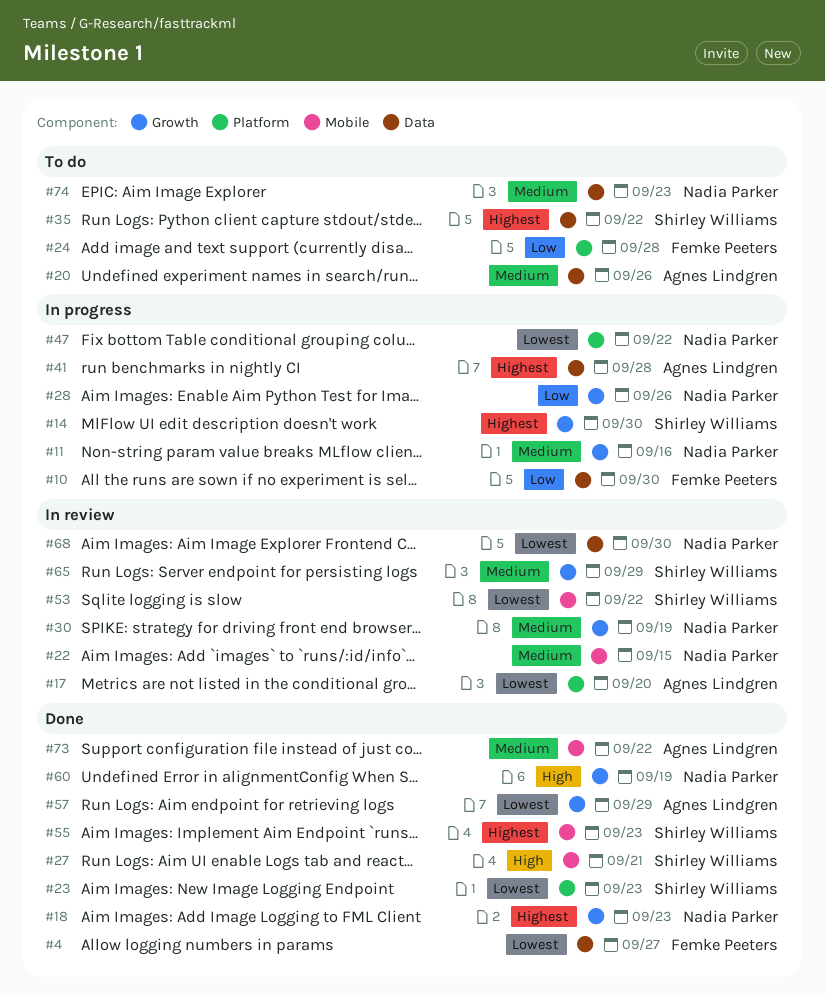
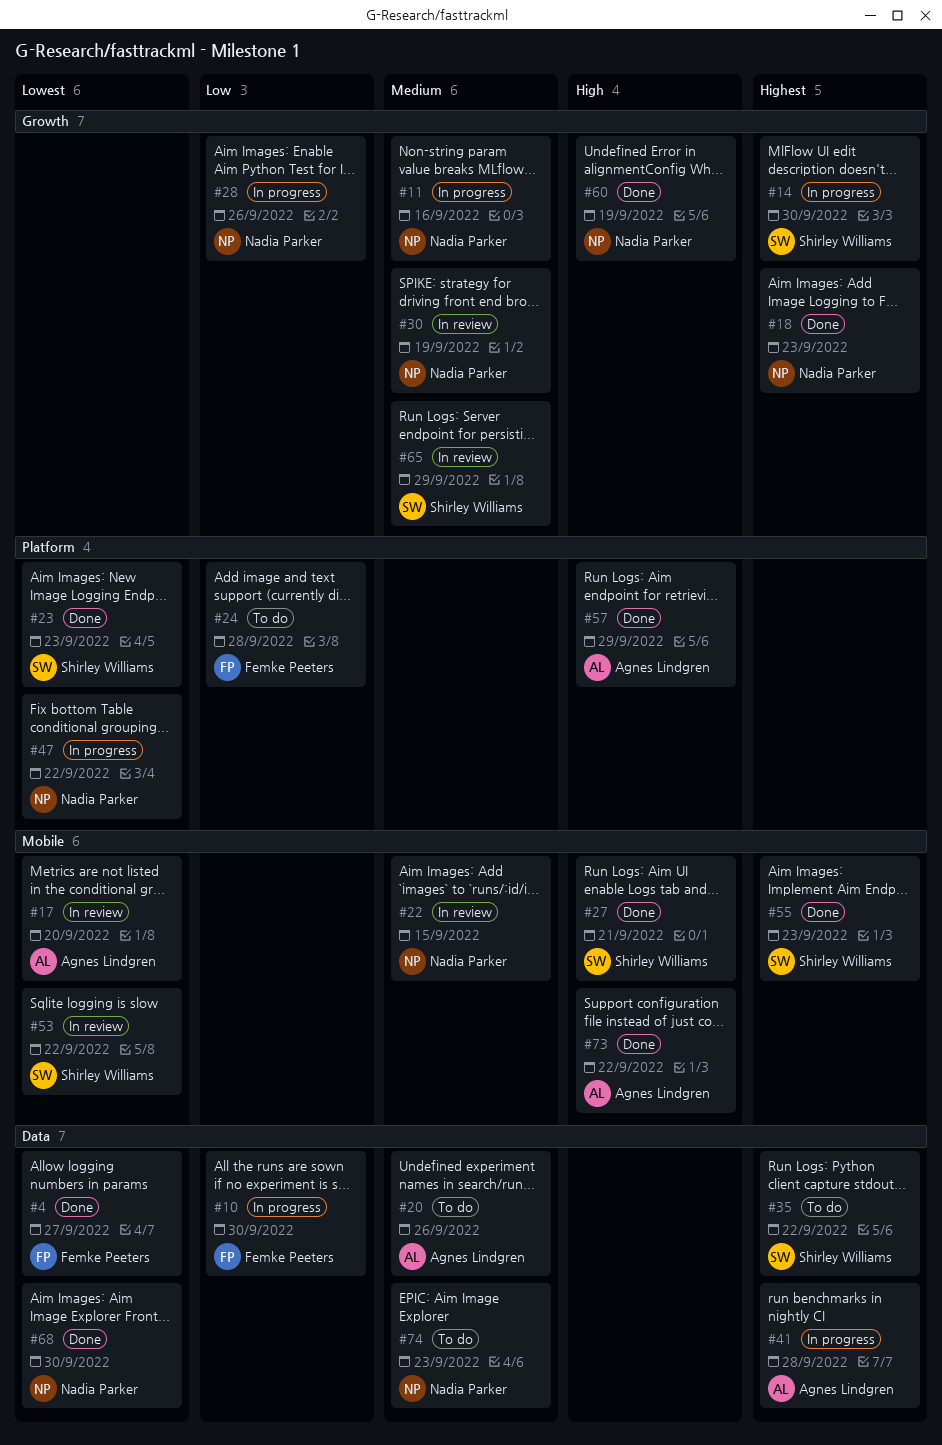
#17, label: Platform -> Mobile
#57, priority: Lowest -> High
#57, label: Growth -> Platform
#68, status: In review -> Done
#73, priority: Medium -> High

